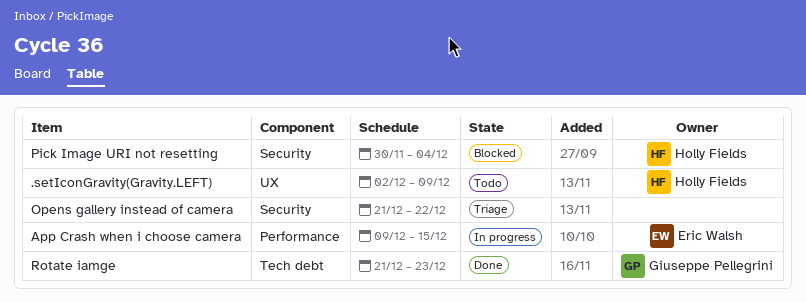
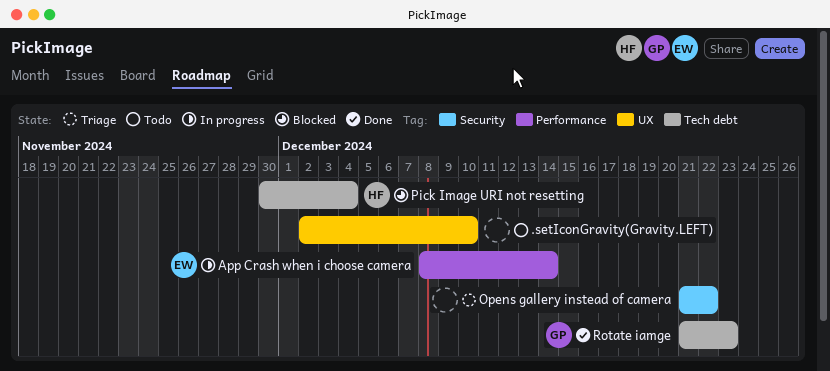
.setIconGravity(Gravity.LEFT), owner: Holly Fields -> none
.setIconGravity(Gravity.LEFT), due: Dec 9 -> Dec 10
App Crash when i choose camera, start: Dec 9 -> Dec 8
App Crash when i choose camera, due: Dec 15 -> Dec 14
Pick Image URI not resetting, label: Security -> Tech debt

